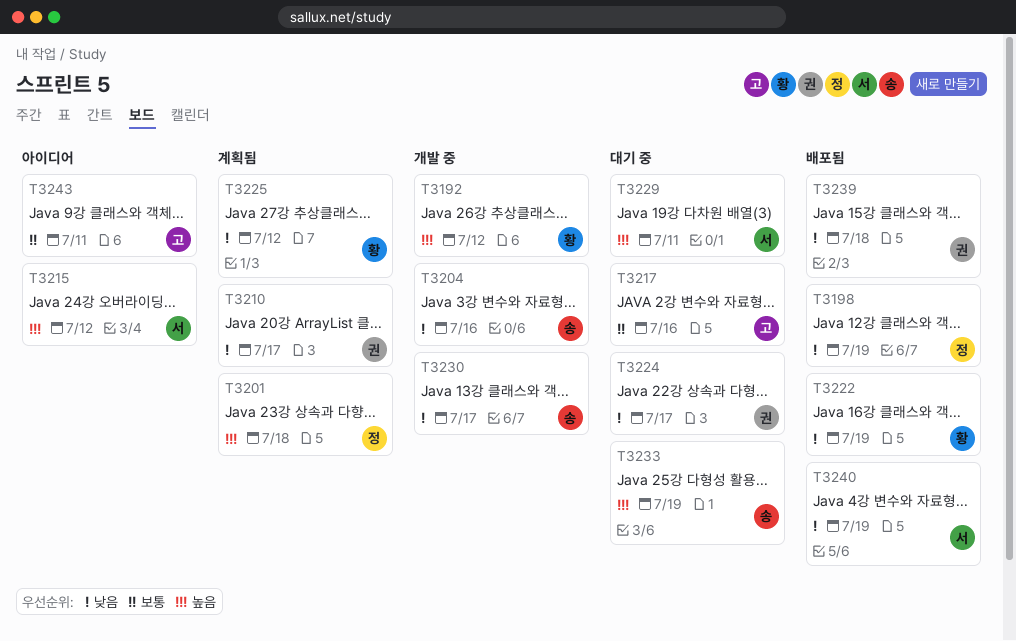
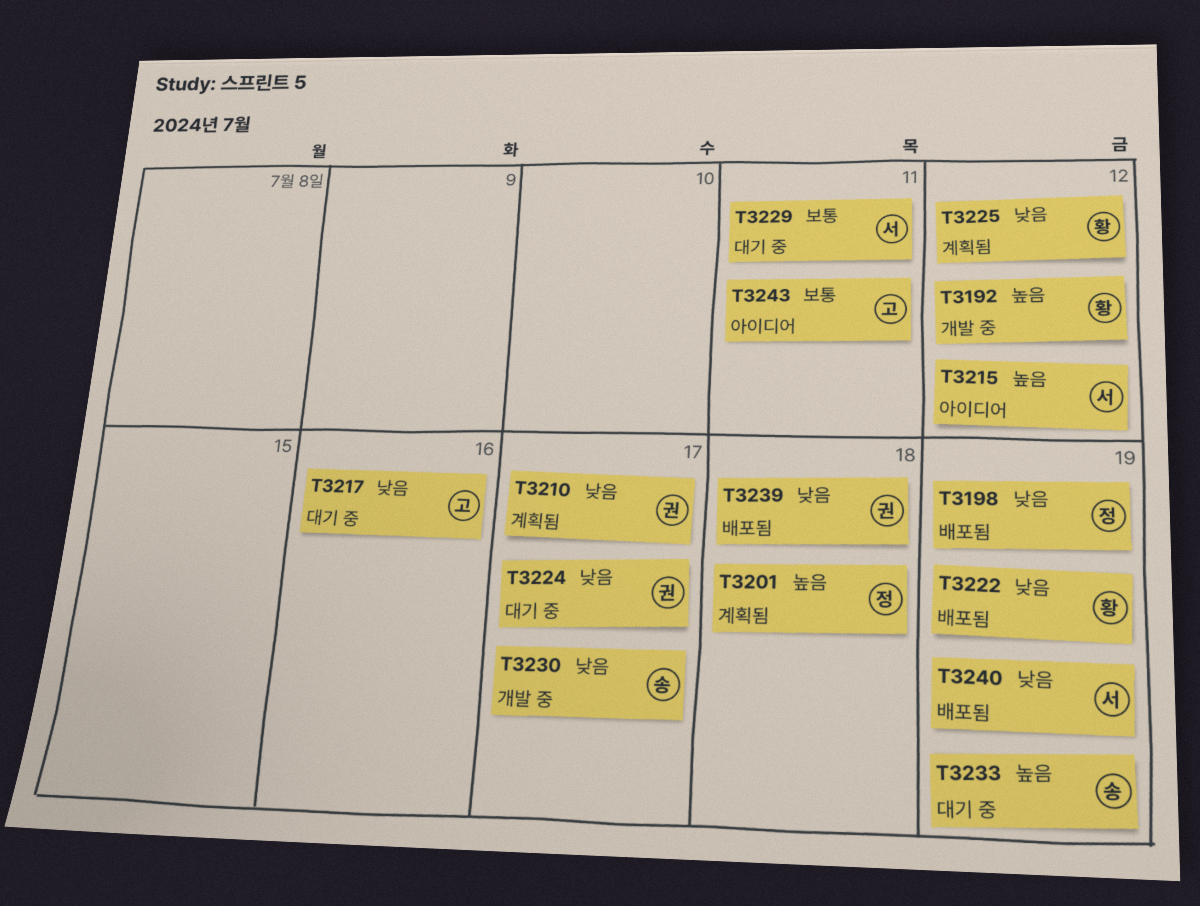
T3204: present -> none
T3217, priority: 보통 -> 낮음
T3229, priority: 높음 -> 보통

